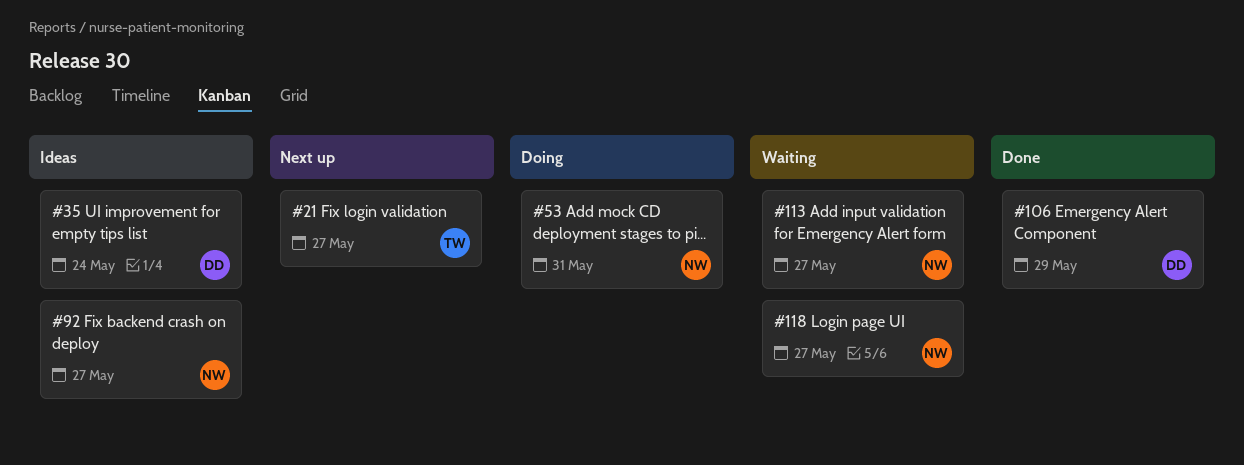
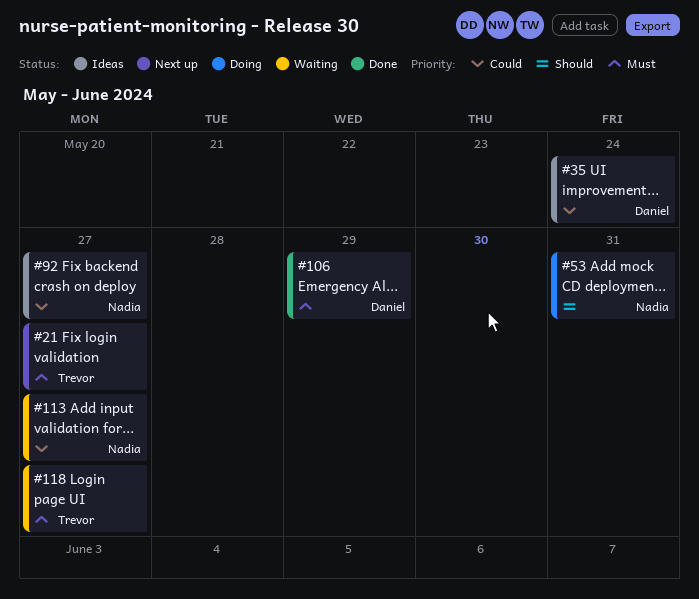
#118, owner: Nadia -> Trevor

